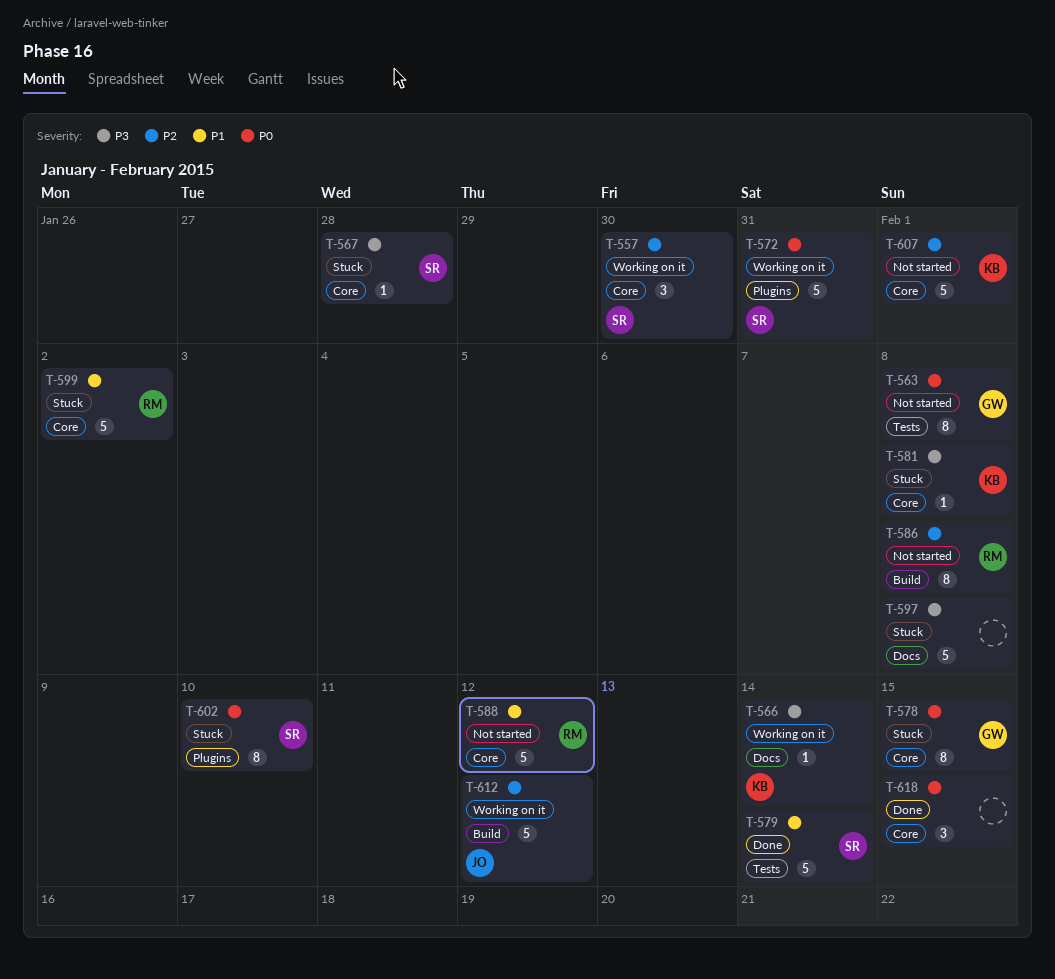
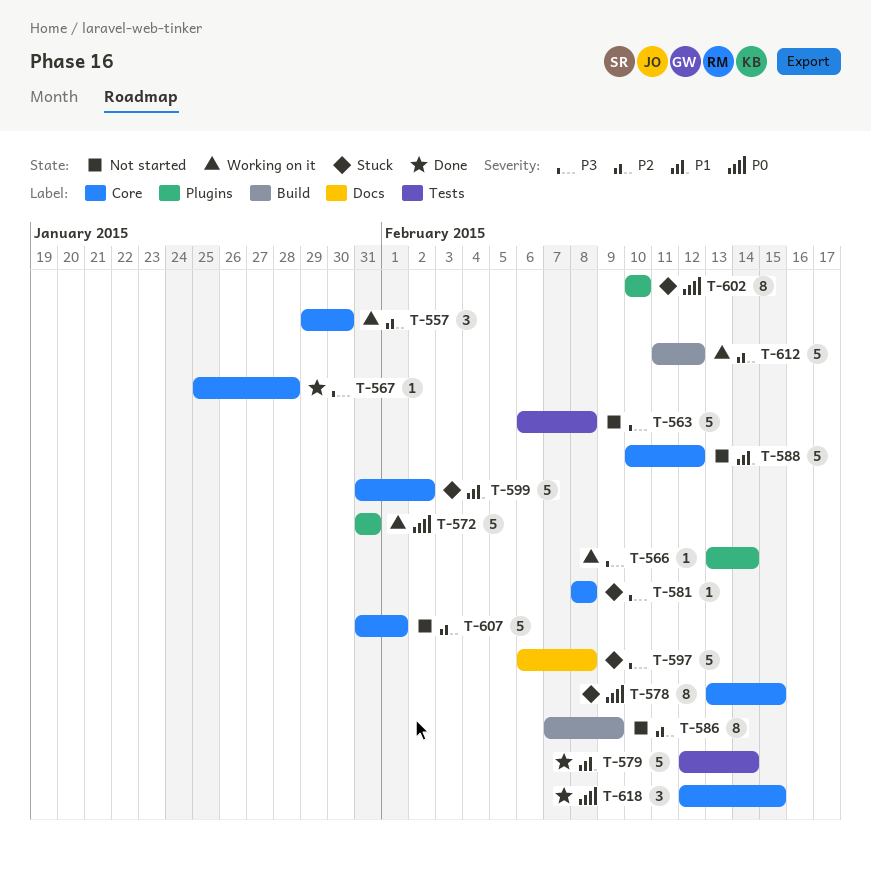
T-563, priority: P0 -> P3
T-563, estimate: 8 -> 5
T-566, label: Docs -> Plugins
T-567, status: Stuck -> Done
T-586, due: Feb 8 -> Feb 9

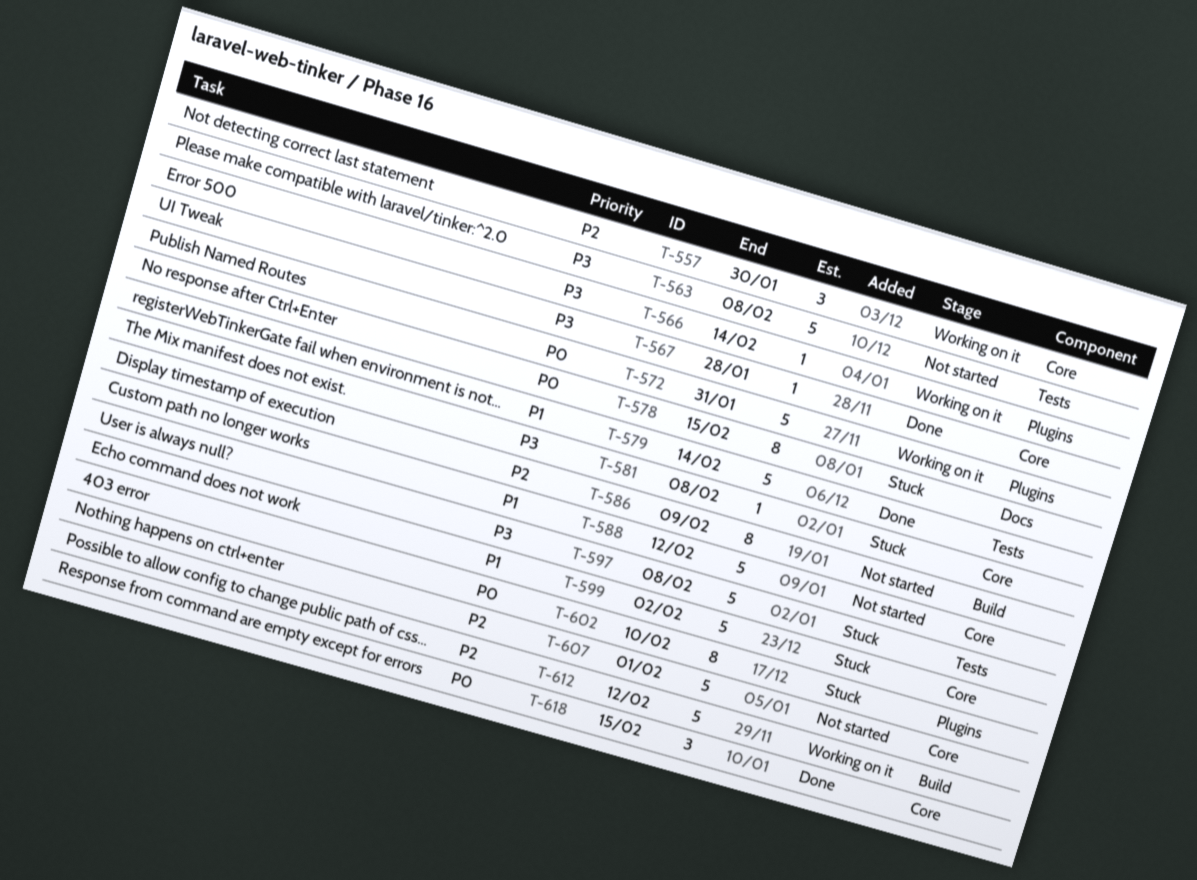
T-578, label: Core -> Docs
T-597, label: Docs -> Tests

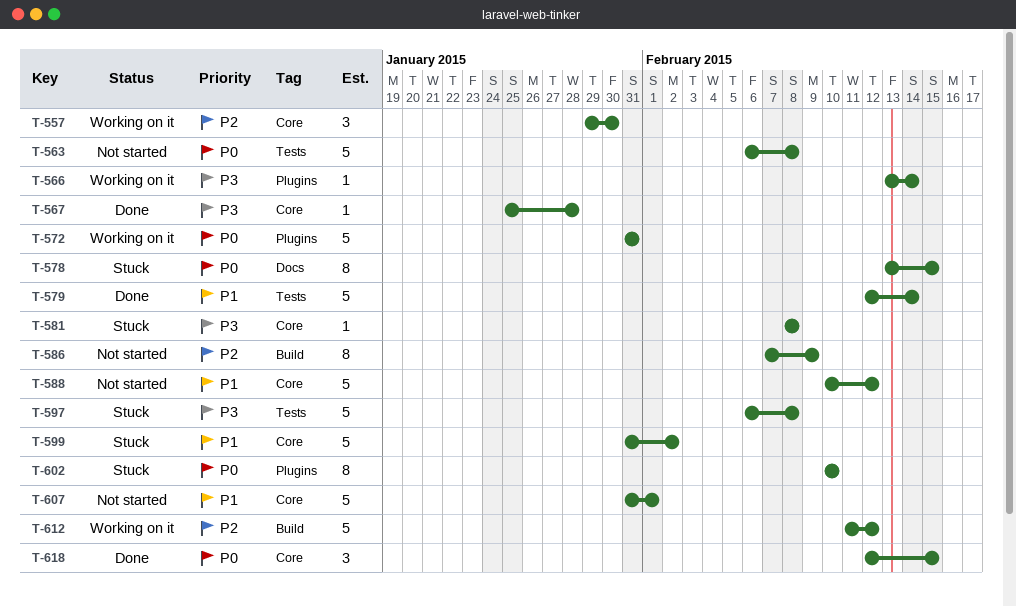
T-563, priority: P3 -> P0
T-607, priority: P2 -> P1

